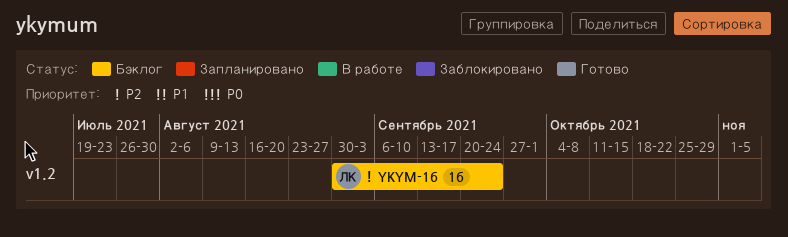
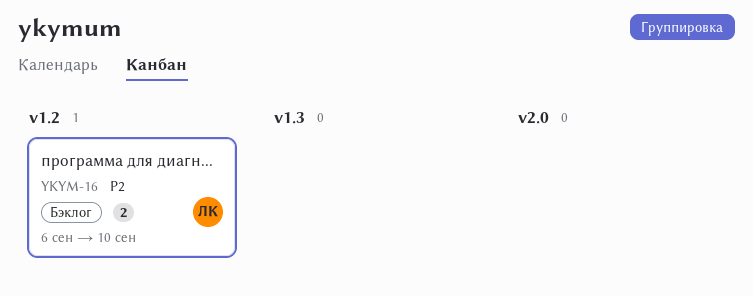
YKYM-16, estimate: 16 -> 2
YKYM-16, start: Aug 30 -> Sep 6
YKYM-16, due: Sep 24 -> Sep 10

